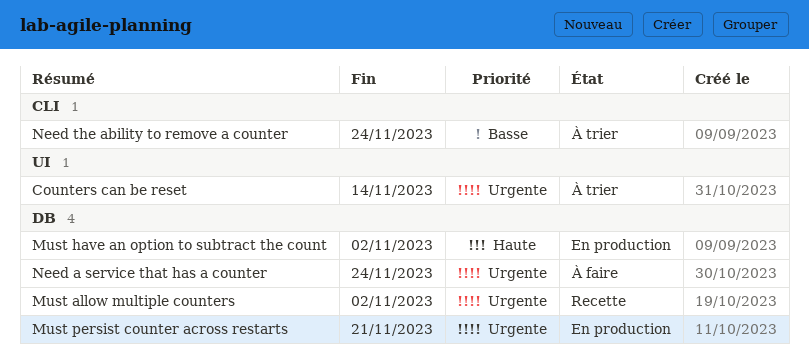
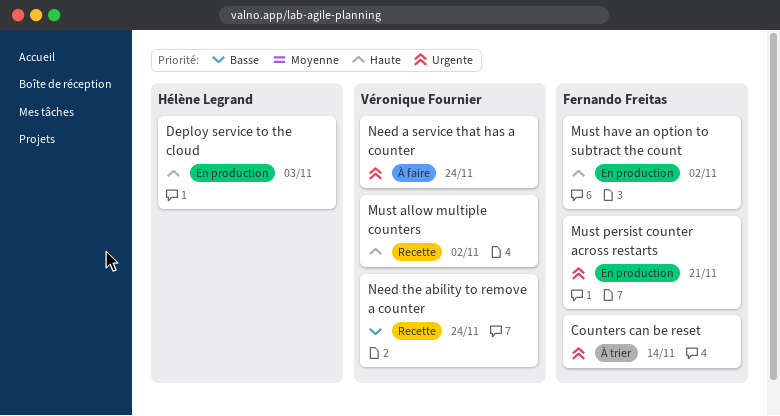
Deploy service to the cloud: none -> present
Must allow multiple counters, priority: Urgente -> Haute
Need the ability to remove a counter, status: À trier -> Recette

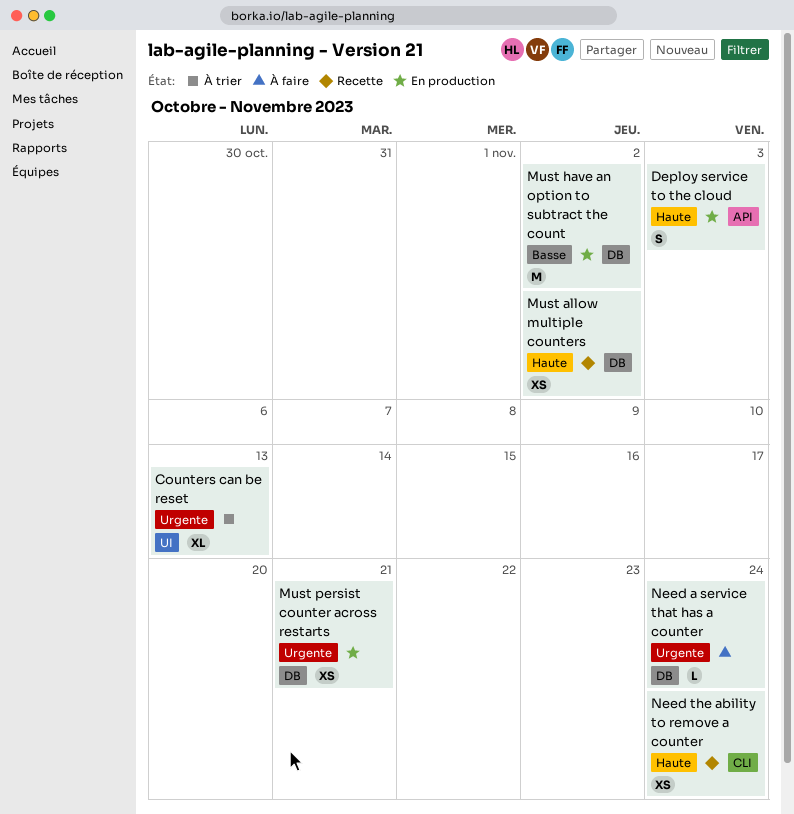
Counters can be reset, due: Nov 14 -> Nov 13
Must have an option to subtract the count, priority: Haute -> Basse
Need the ability to remove a counter, priority: Basse -> Haute

